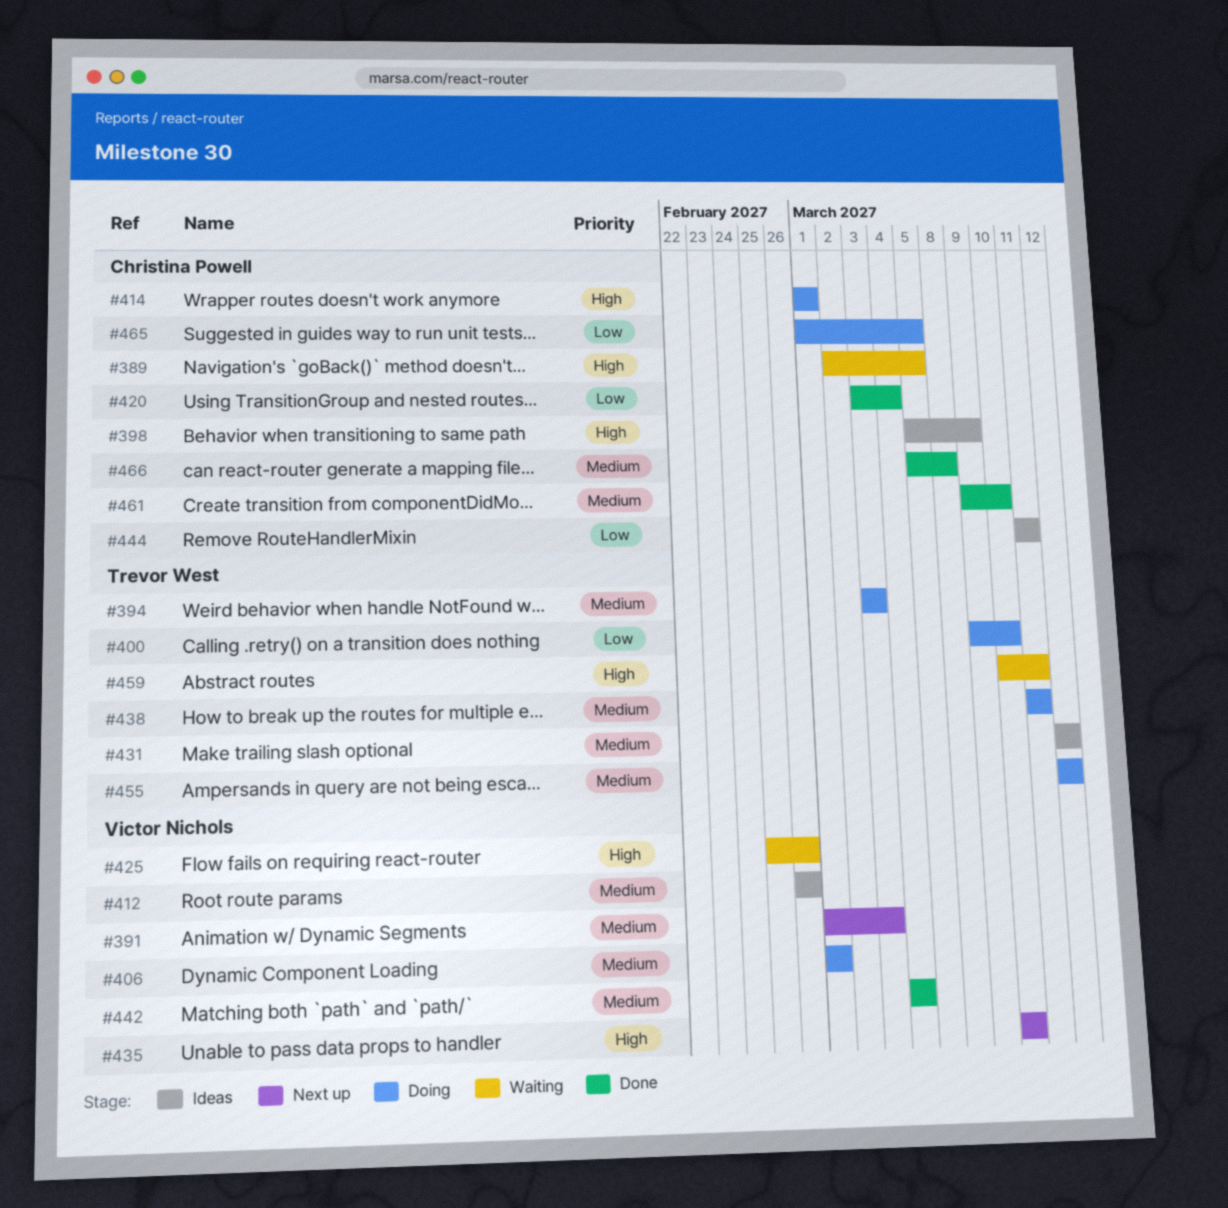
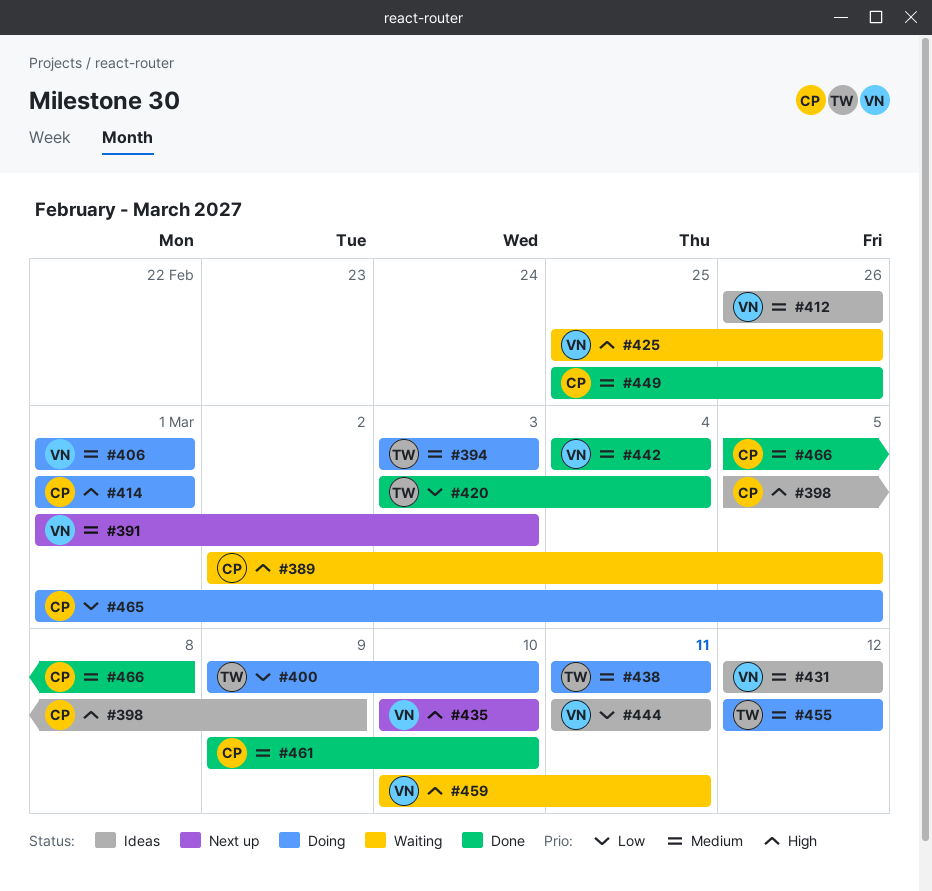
#420, owner: Christina Powell -> Trevor West
#431, owner: Trevor West -> Victor Nichols
#444, owner: Christina Powell -> Victor Nichols
#449: none -> present
#459, owner: Trevor West -> Victor Nichols

